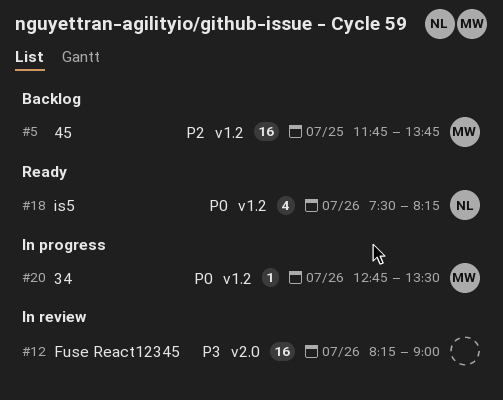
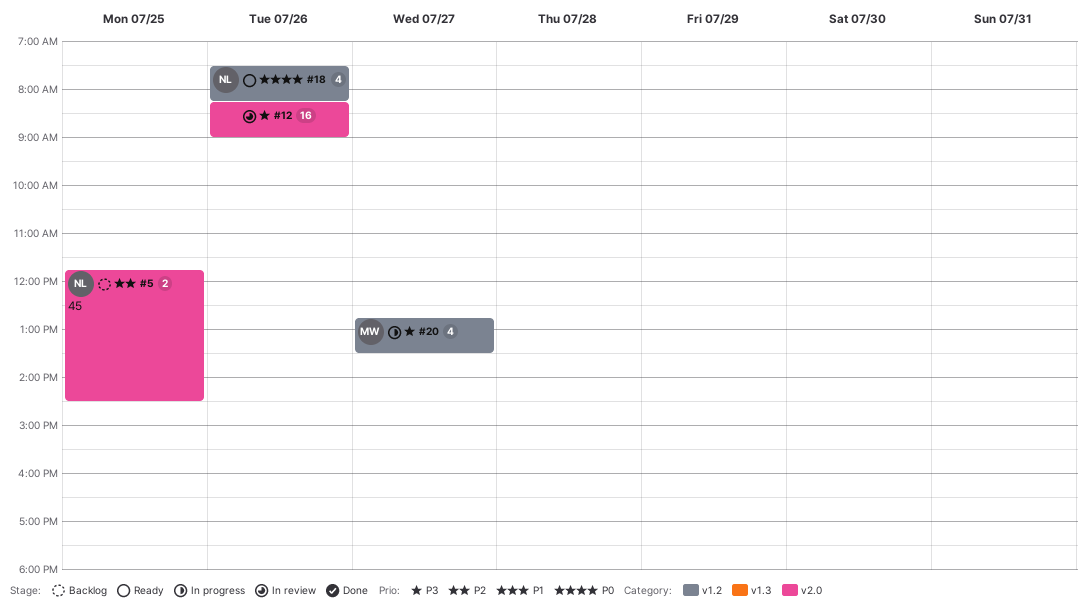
#5, owner: MW -> NL
#5, label: v1.2 -> v2.0
#5, estimate: 16 -> 2
#5, ends: 13:45 -> 14:30
#20, priority: P0 -> P3
#20, estimate: 1 -> 4
#20, day: Jul 26 -> Jul 27

